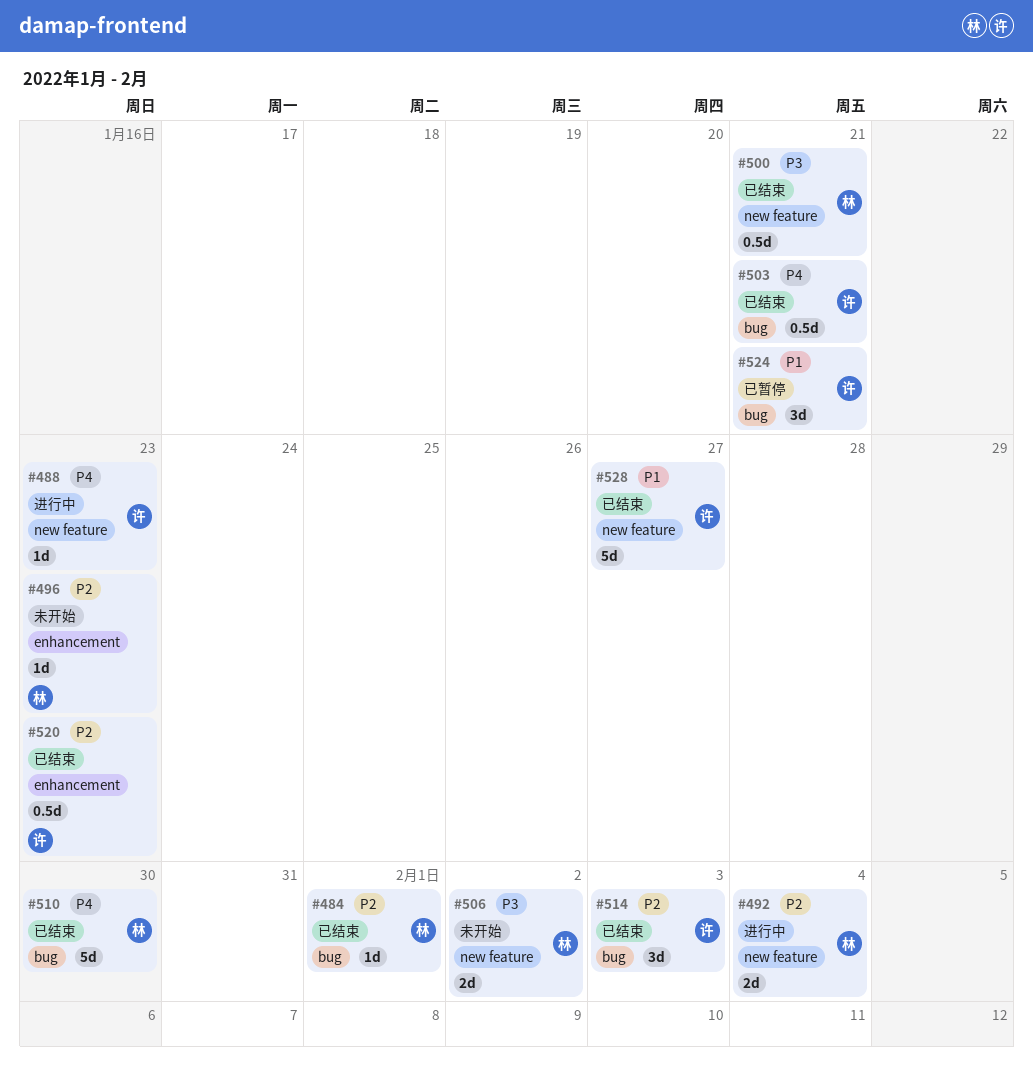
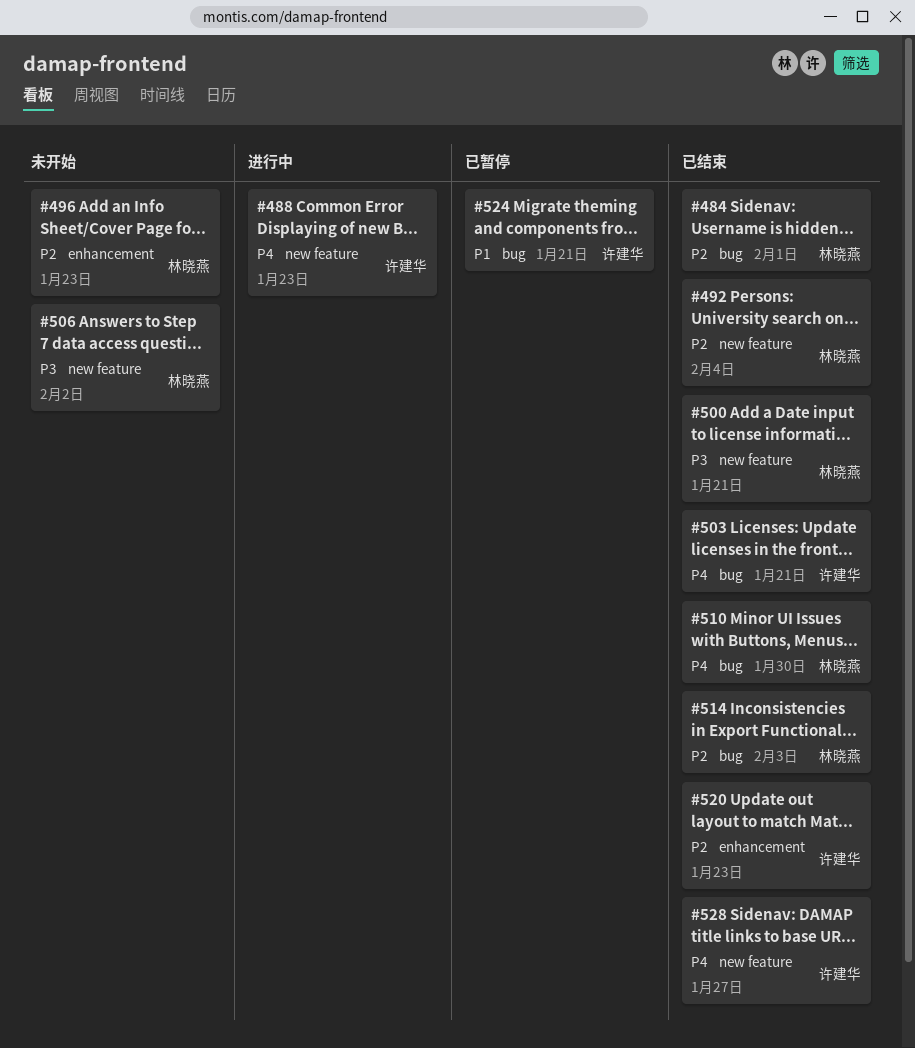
#492, status: 进行中 -> 已结束
#514, owner: 许建华 -> 林晓燕
#528, priority: P1 -> P4

